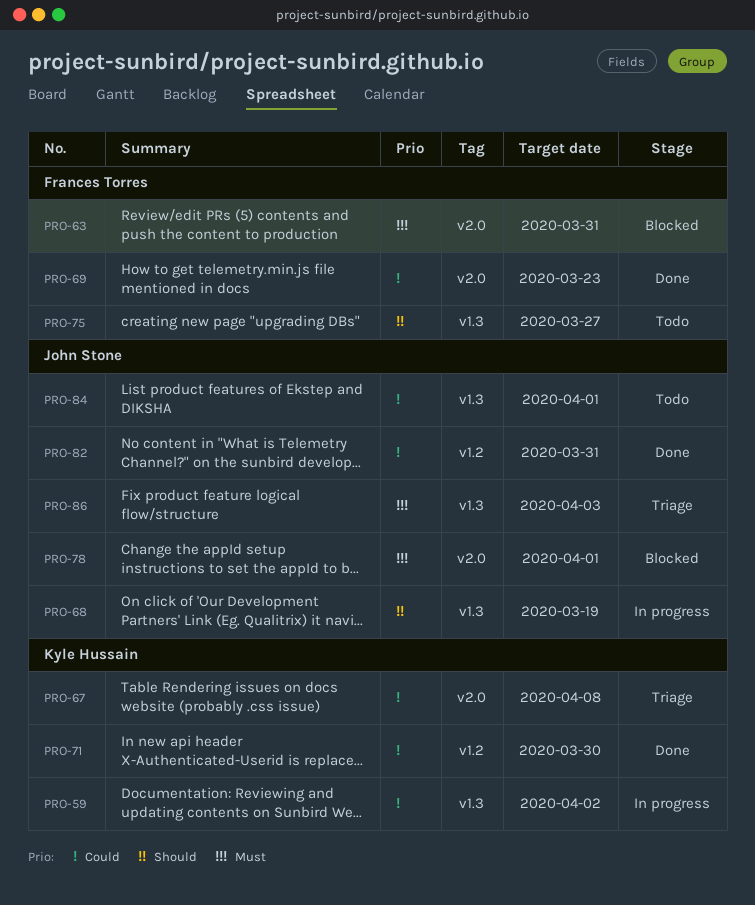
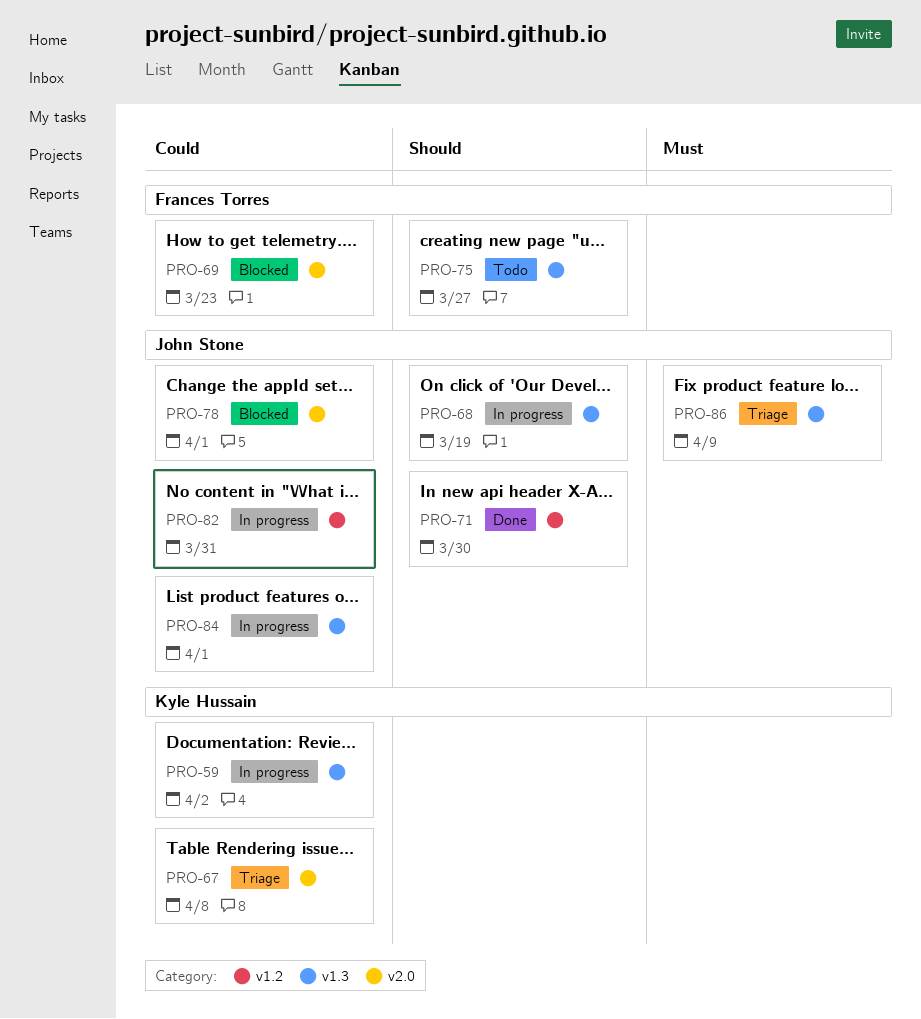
PRO-63: present -> none
PRO-69, status: Done -> Blocked
PRO-71, owner: Kyle Hussain -> John Stone
PRO-71, priority: Could -> Should
PRO-78, priority: Must -> Could
PRO-82, status: Done -> In progress
PRO-84, status: Todo -> In progress
PRO-86, due: Apr 3 -> Apr 9

